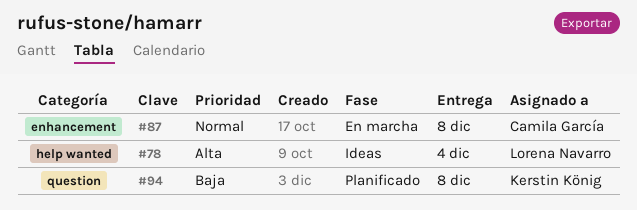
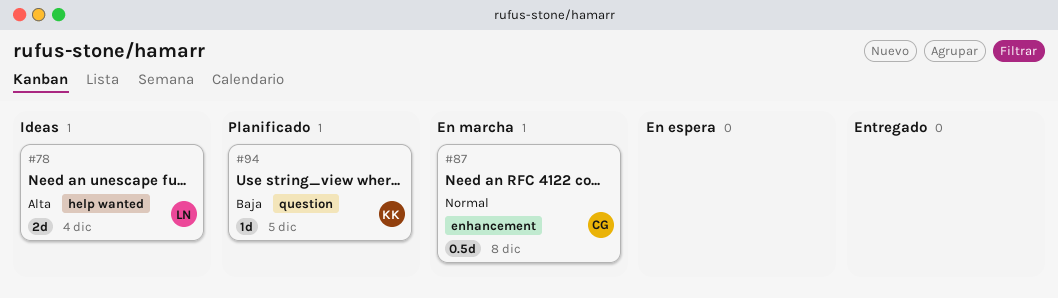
#94, due: Dec 8 -> Dec 5

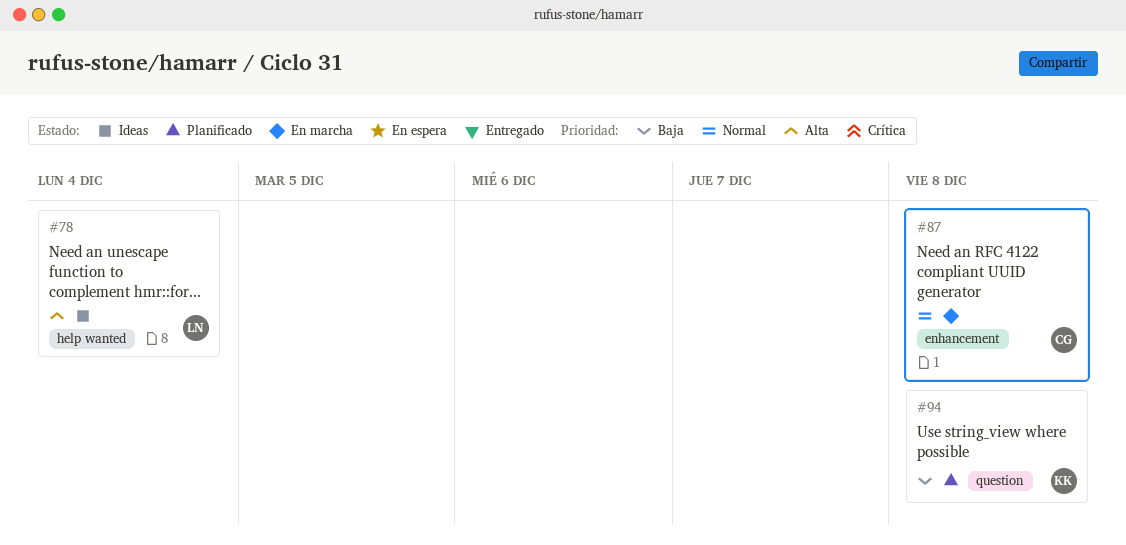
#94, due: Dec 5 -> Dec 8

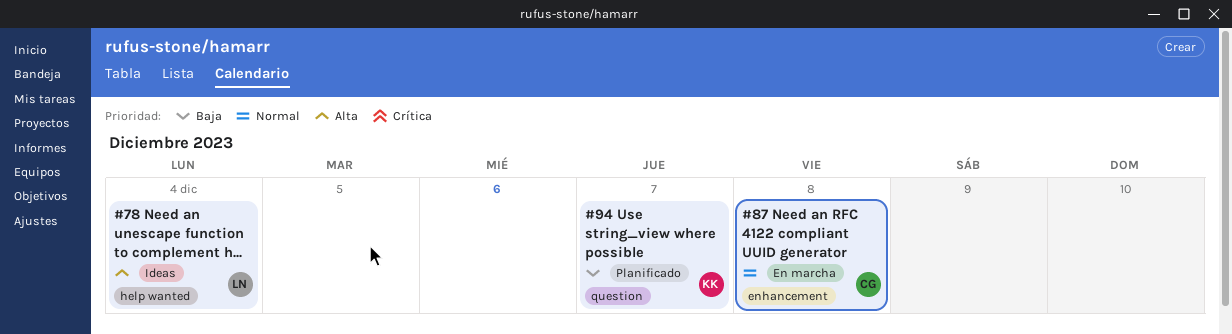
#94, due: Dec 8 -> Dec 7

